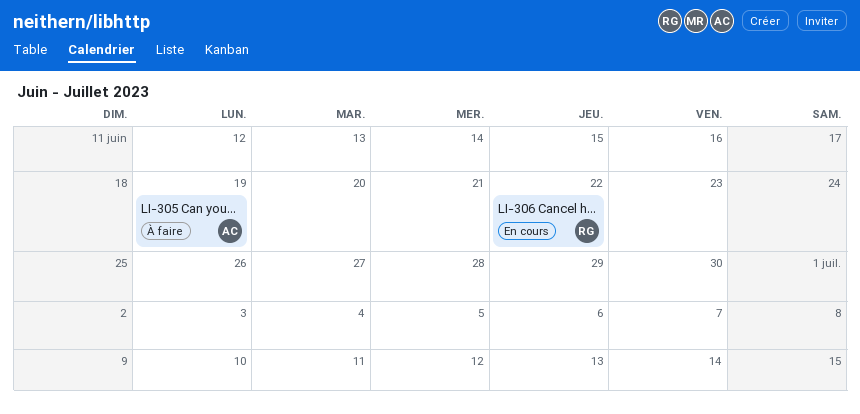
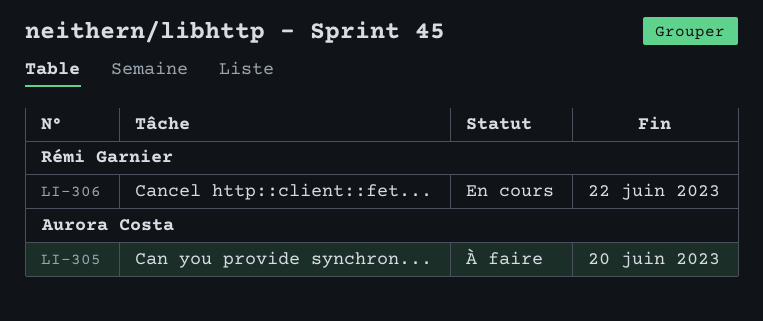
LI-305, due: Jun 19 -> Jun 20

